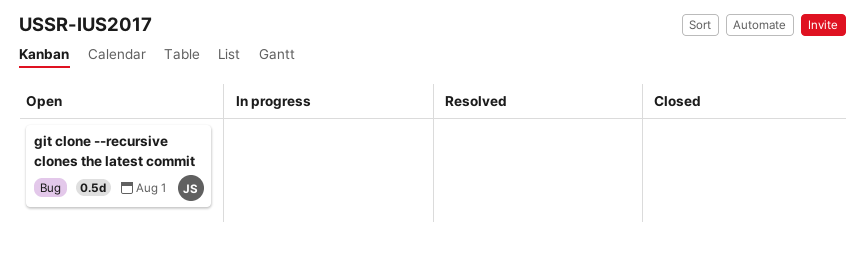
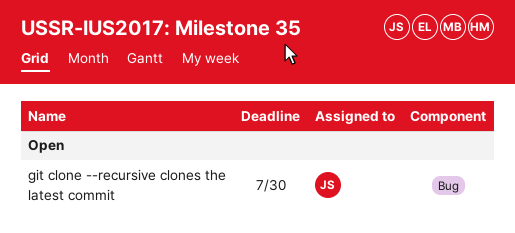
git clone --recursive clones the latest commit, due: Aug 1 -> Jul 30

